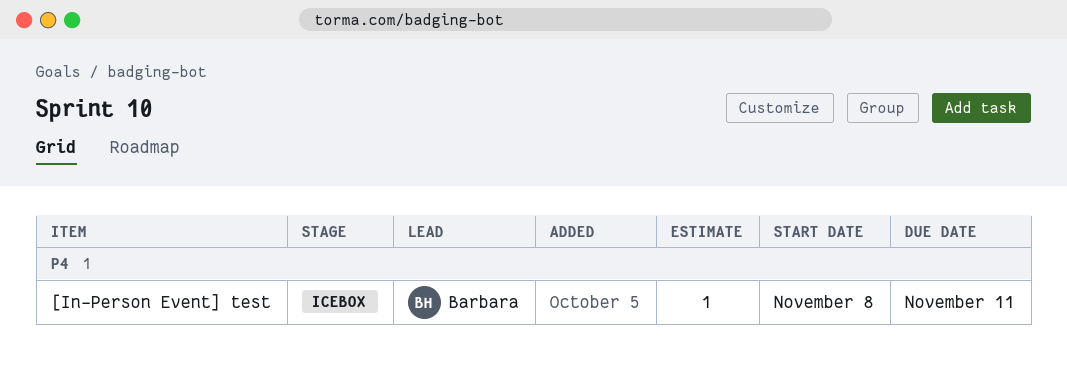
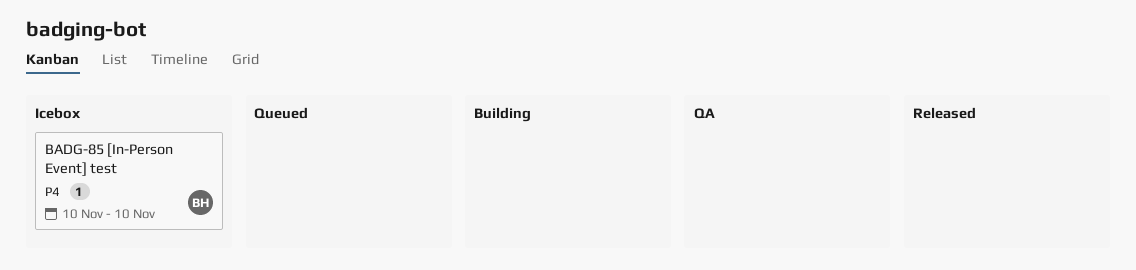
[In-Person Event] test, start: Nov 8 -> Nov 10
[In-Person Event] test, due: Nov 11 -> Nov 10

